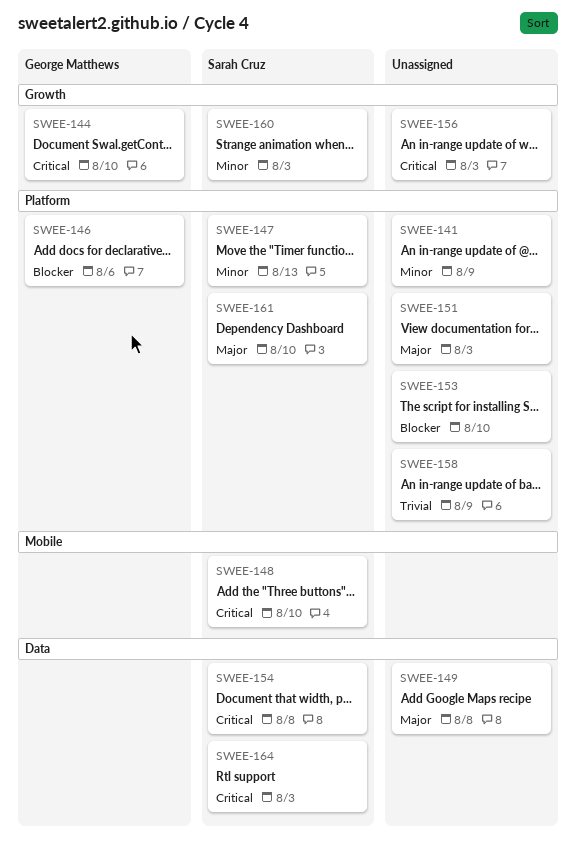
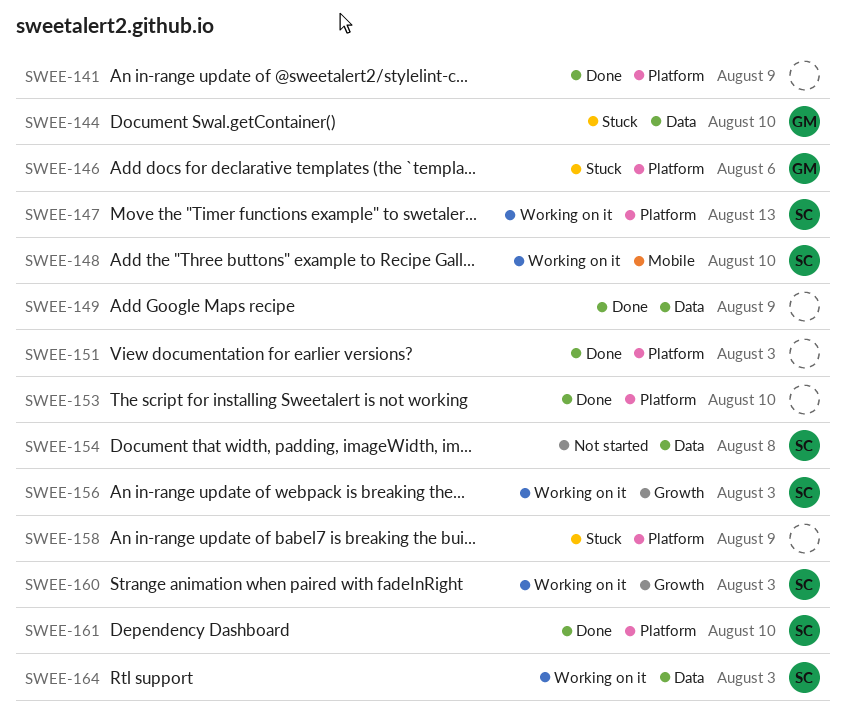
SWEE-144, label: Growth -> Data
SWEE-149, due: Aug 8 -> Aug 9
SWEE-156, owner: none -> Sarah Cruz

